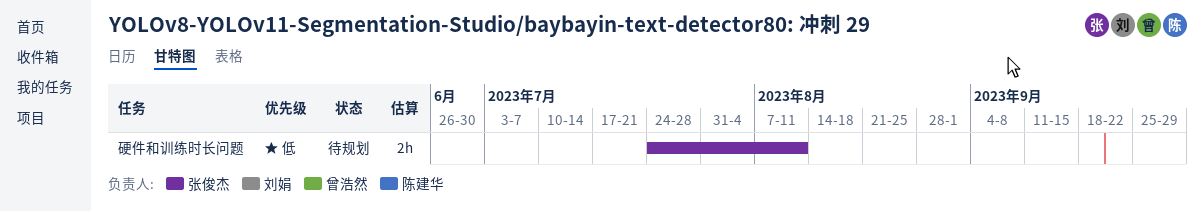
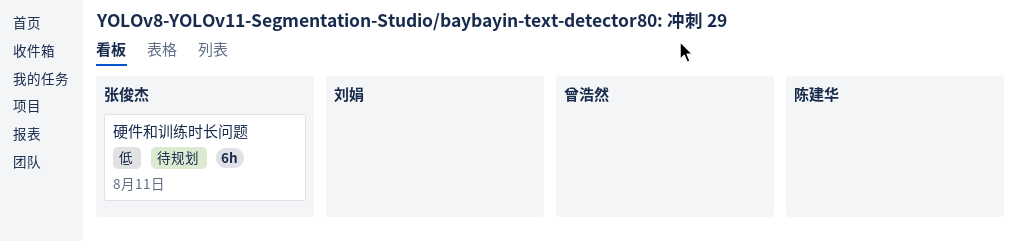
硬件和训练时长问题, estimate: 2h -> 6h

